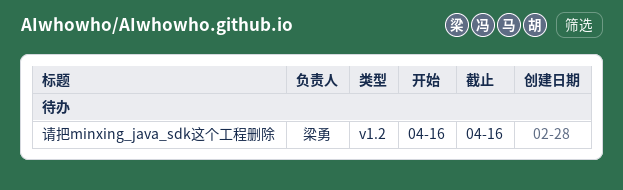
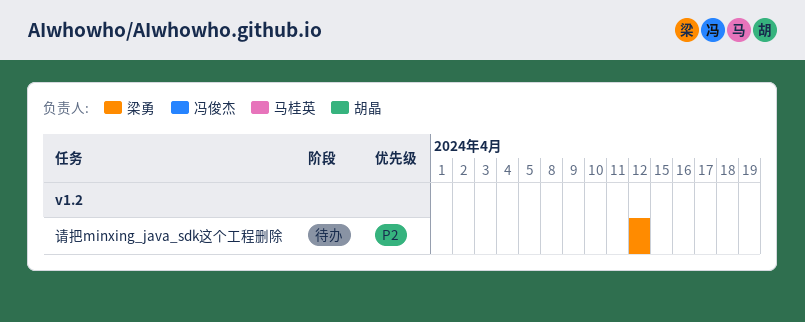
请把minxing_java_sdk这个工程删除, start: Apr 16 -> Apr 12
请把minxing_java_sdk这个工程删除, due: Apr 16 -> Apr 12

